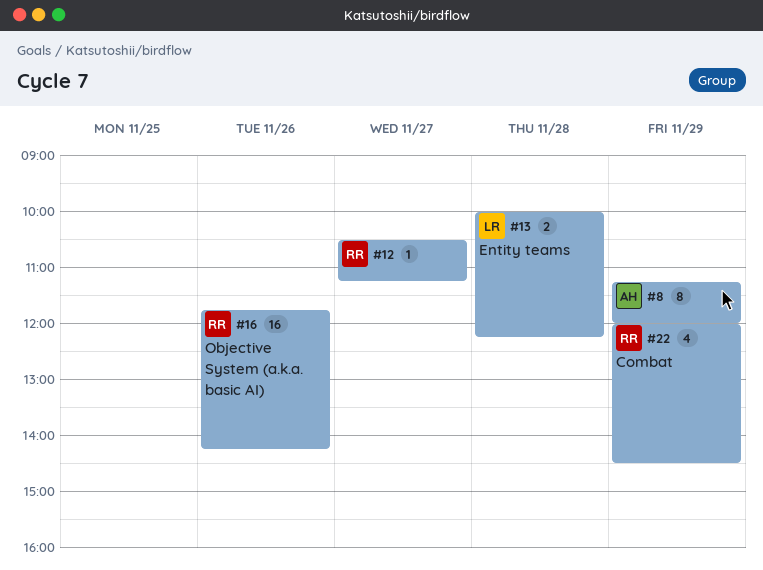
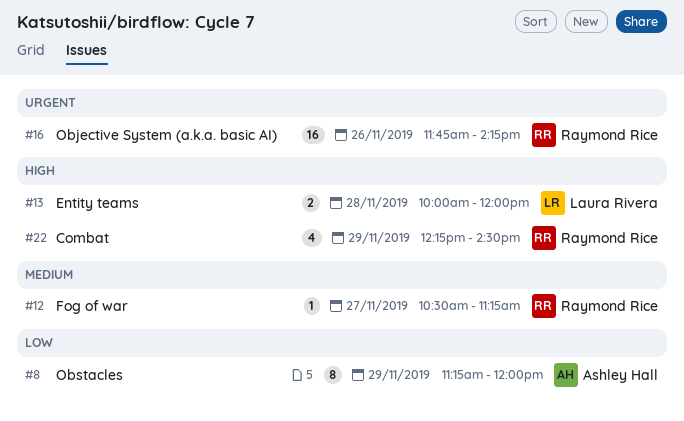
#13, ends: 12:15 -> 12:00
#22, begins: 12:00 -> 12:15

